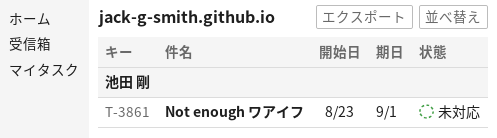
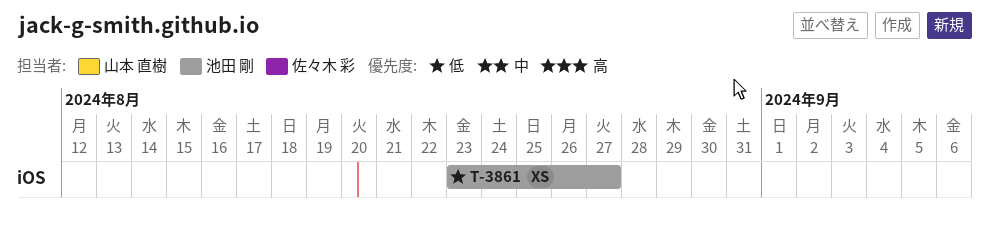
T-3861, due: Sep 1 -> Aug 27

